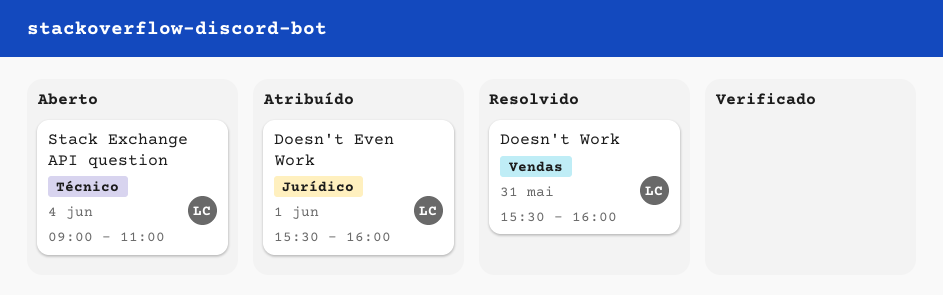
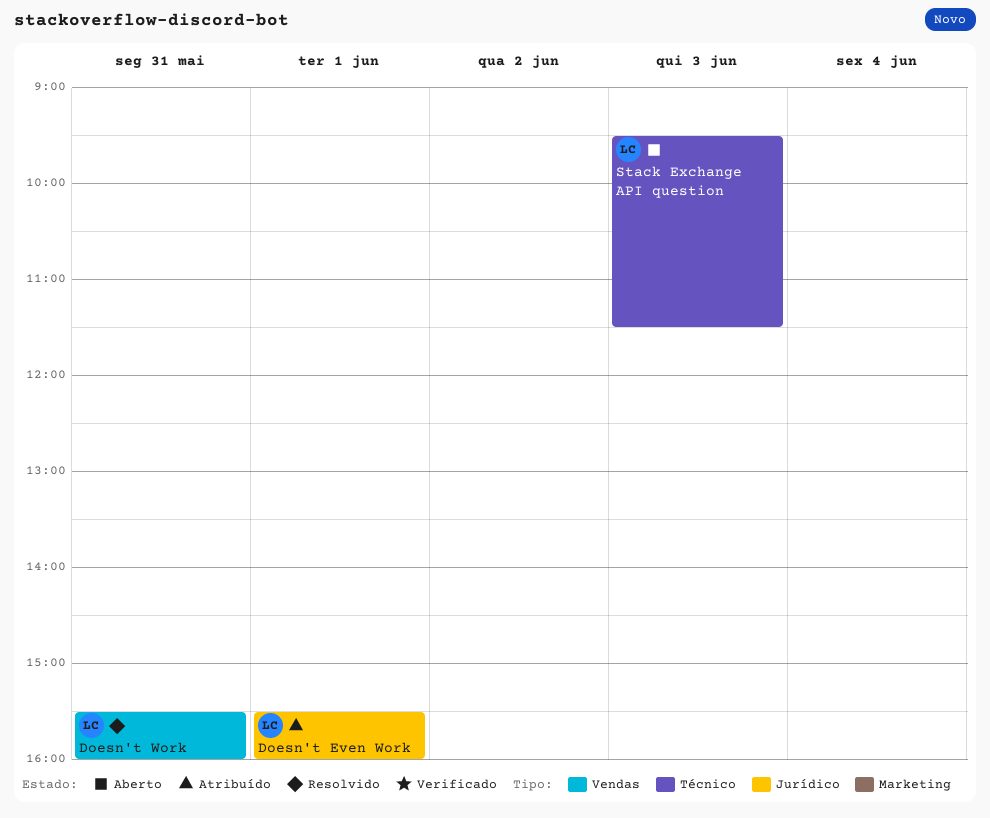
Stack Exchange API question, day: Jun 4 -> Jun 3
Stack Exchange API question, begins: 09:00 -> 09:30
Stack Exchange API question, ends: 11:00 -> 11:30

